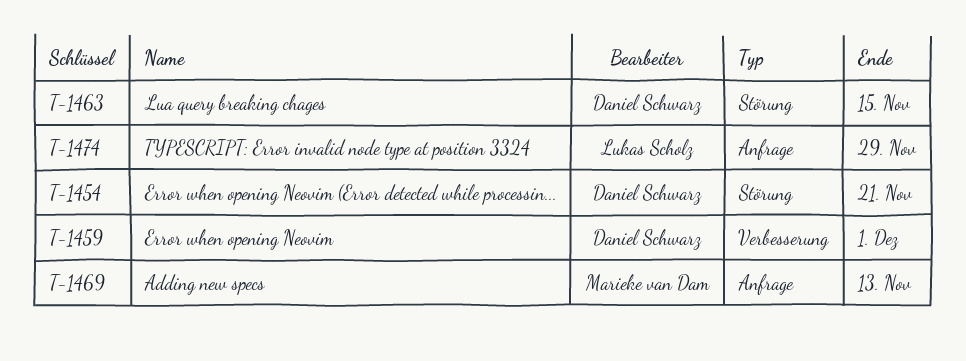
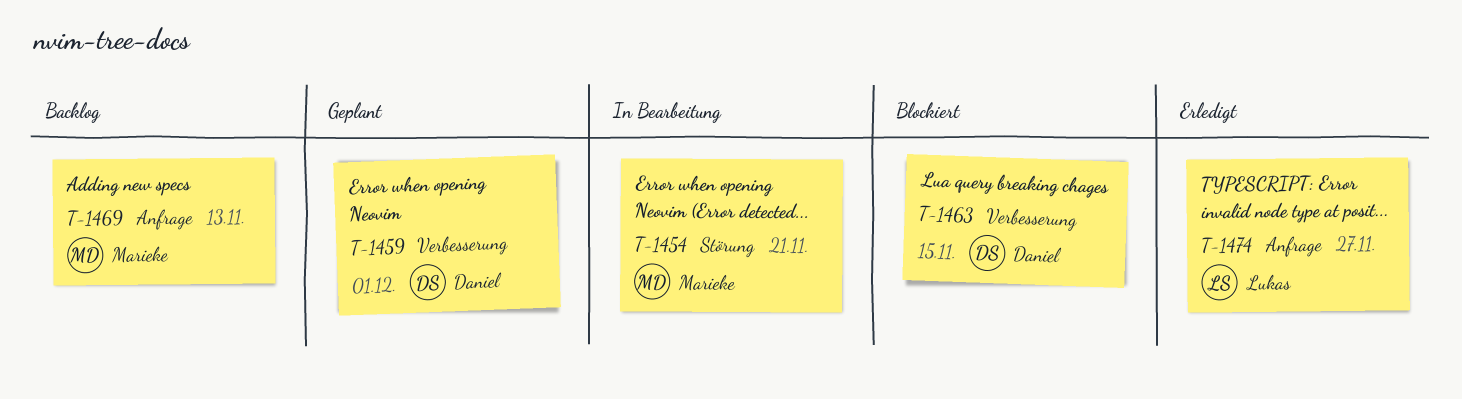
T-1454, owner: Daniel Schwarz -> Marieke van Dam
T-1463, label: Störung -> Verbesserung
T-1474, due: Nov 29 -> Nov 27

